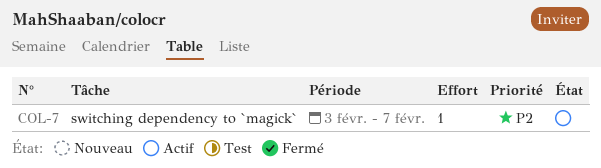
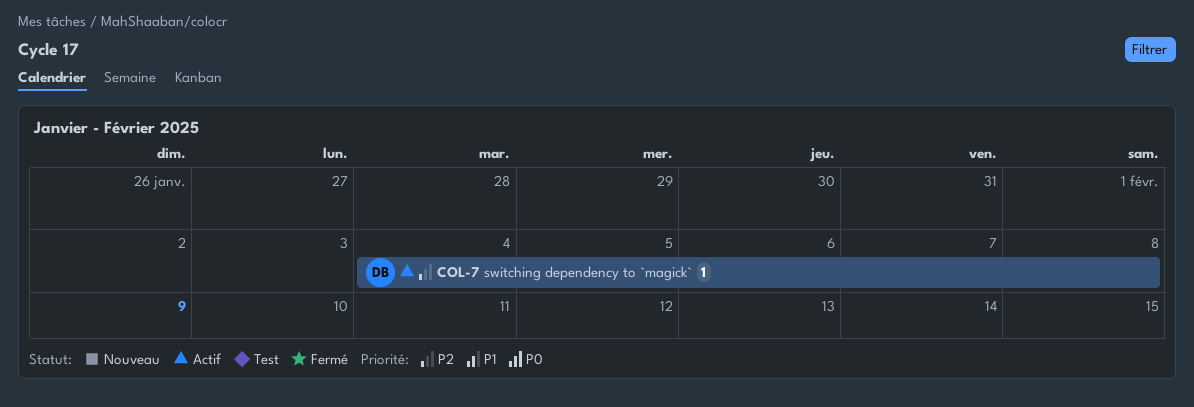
COL-7, start: Feb 3 -> Feb 4
COL-7, due: Feb 7 -> Feb 8

